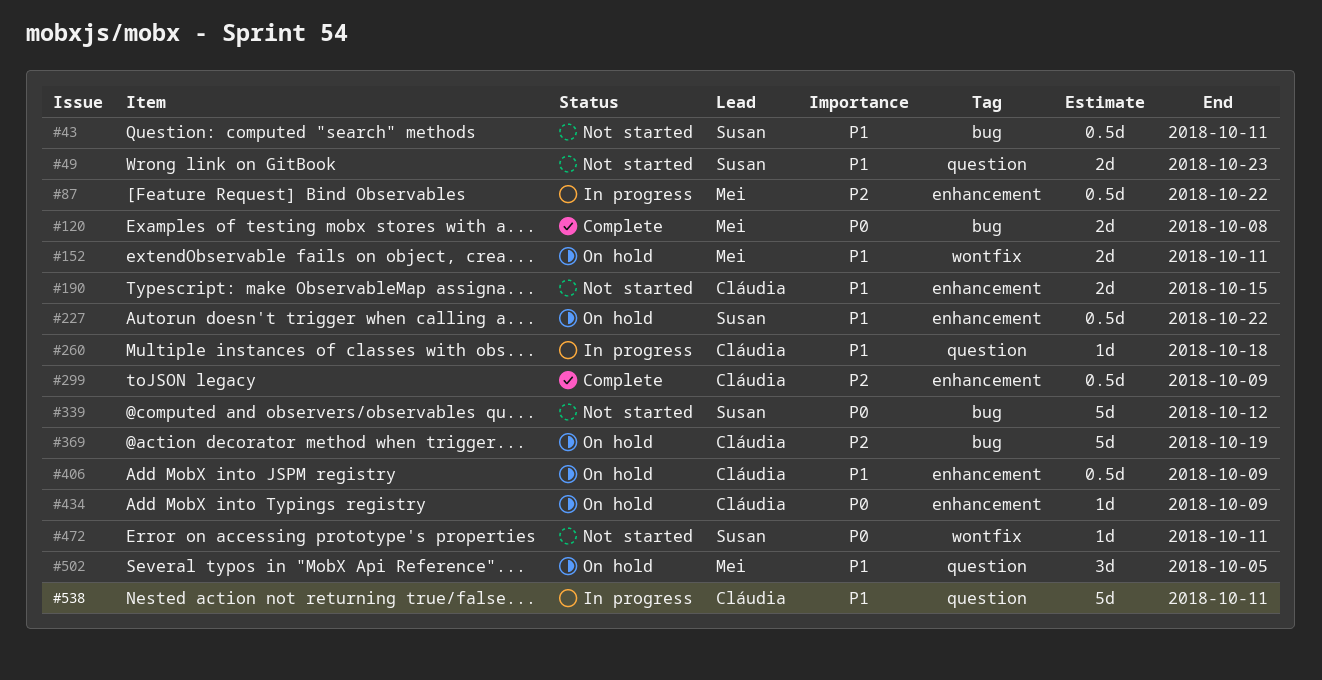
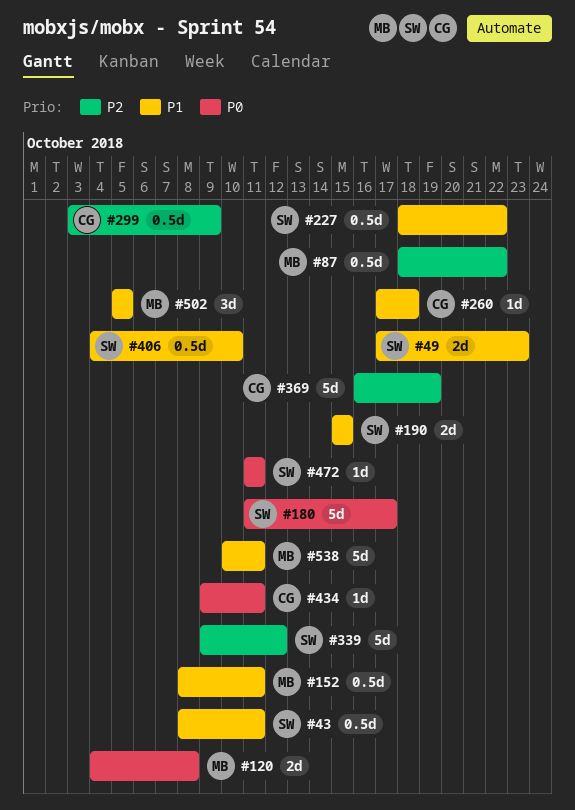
#152, estimate: 2d -> 0.5d
#180: none -> present
#190, owner: Cláudia -> Susan
#339, priority: P0 -> P2
#406, owner: Cláudia -> Susan
#406, due: Oct 9 -> Oct 10
#434, due: Oct 9 -> Oct 11
#538, owner: Cláudia -> Mei

